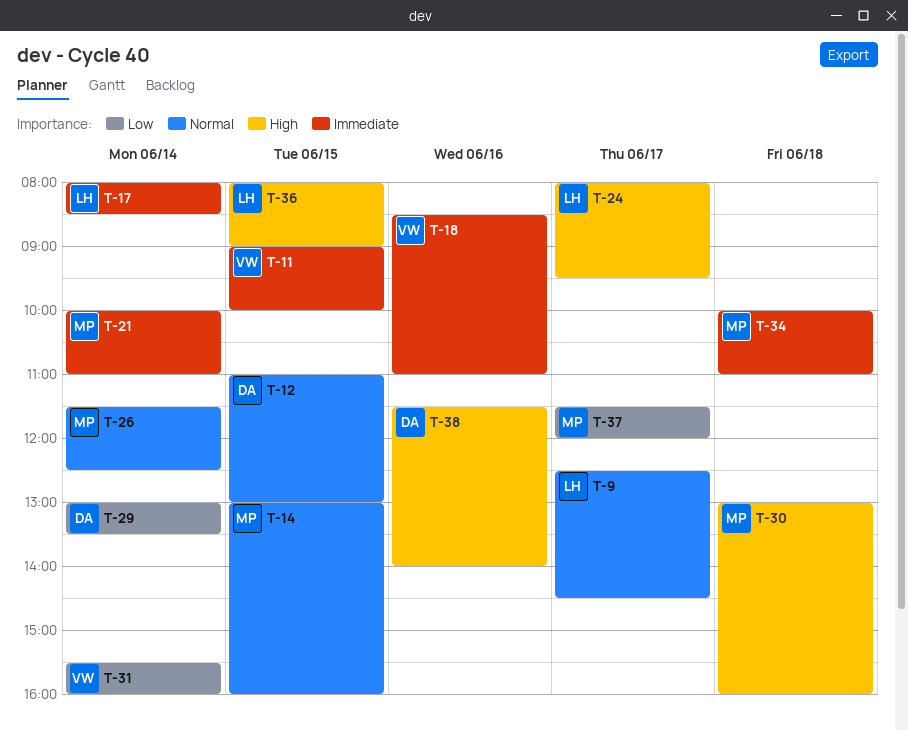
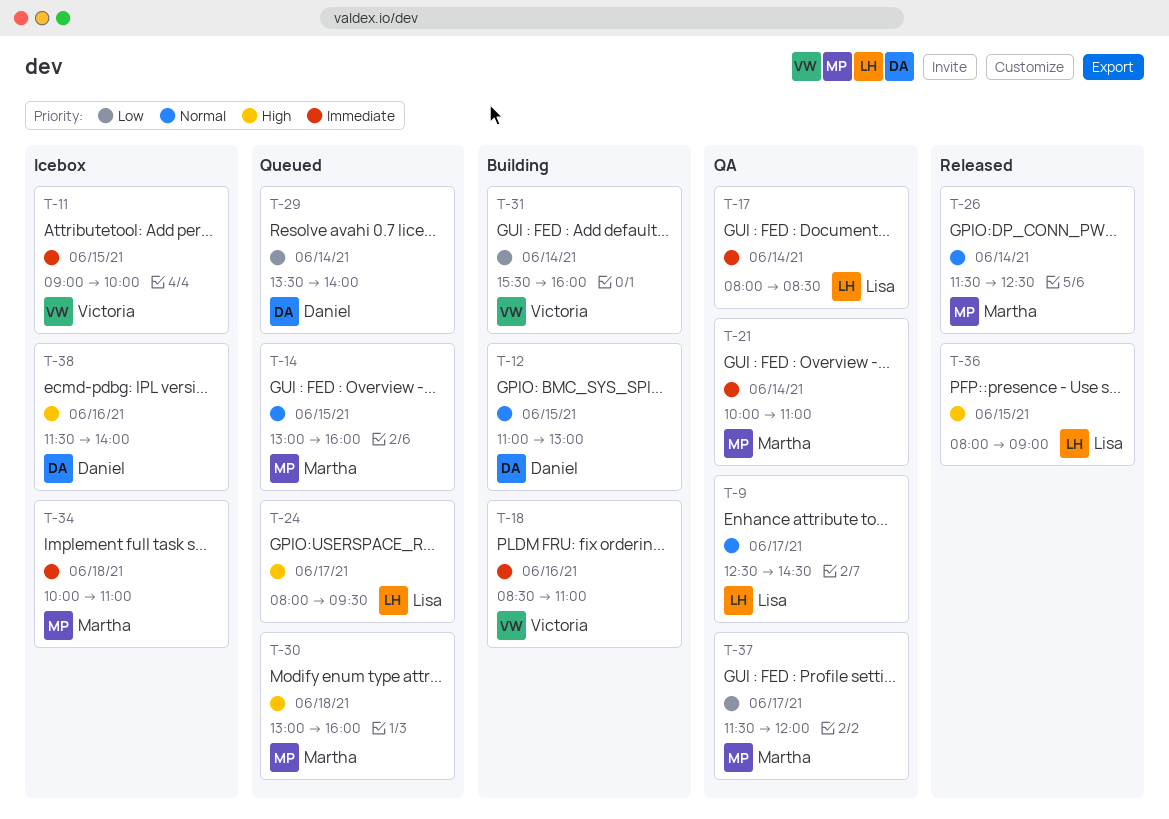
T-29, begins: 13:00 -> 13:30
T-29, ends: 13:30 -> 14:00

